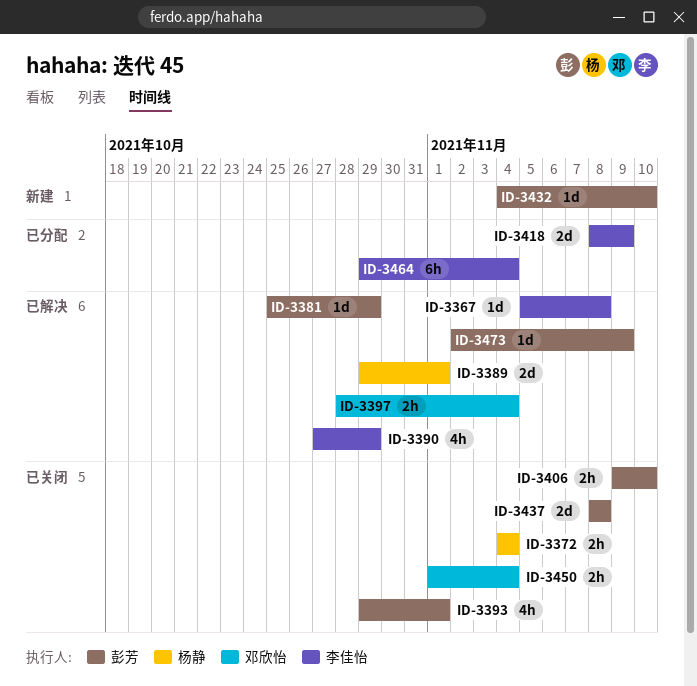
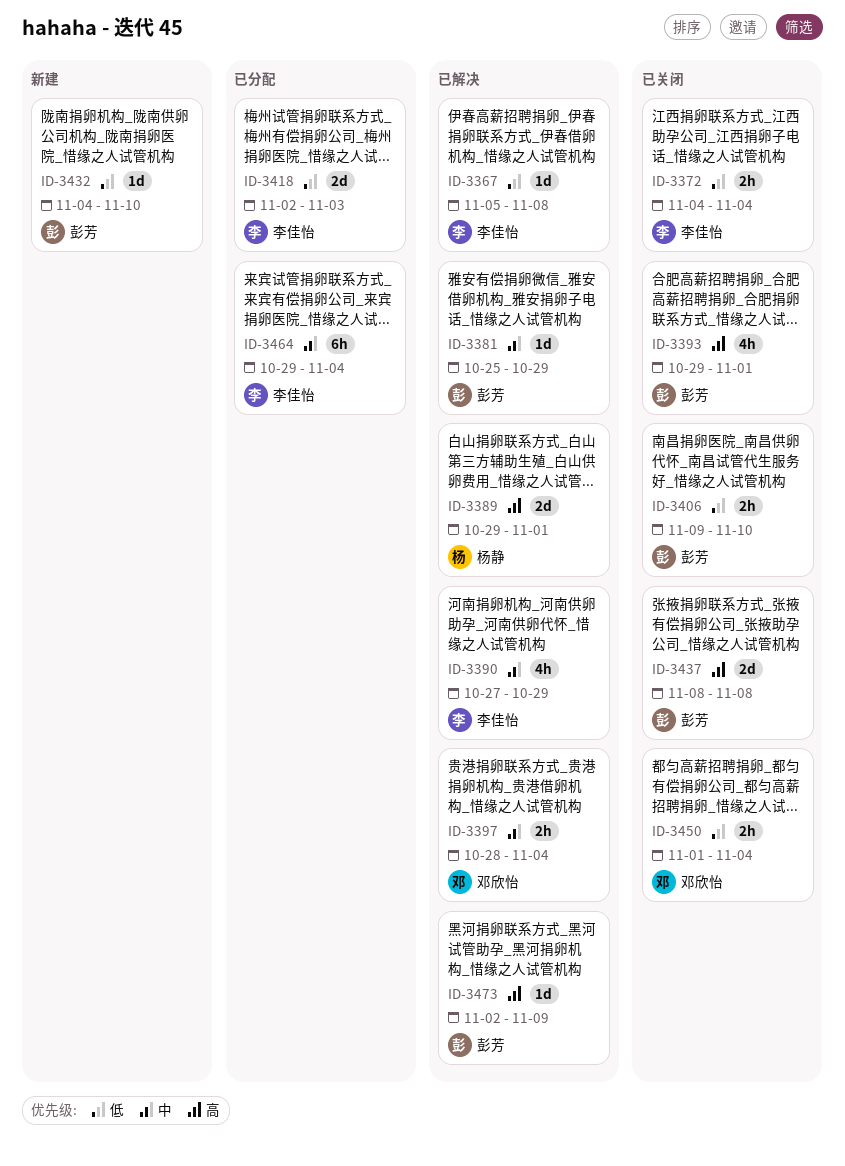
ID-3372, owner: 杨静 -> 李佳怡
ID-3418, start: Nov 8 -> Nov 2
ID-3418, due: Nov 9 -> Nov 3

